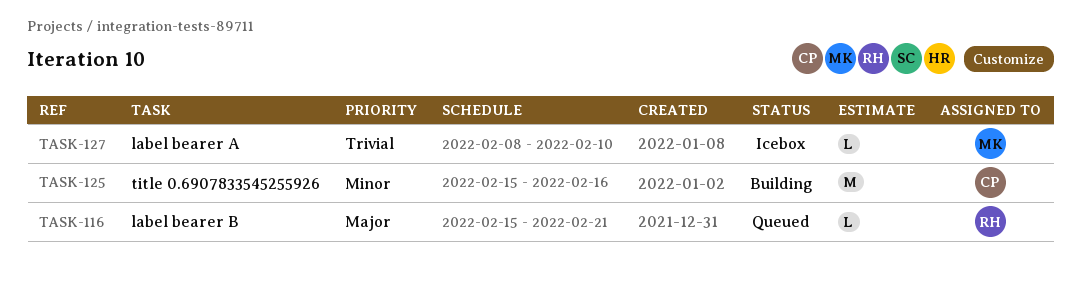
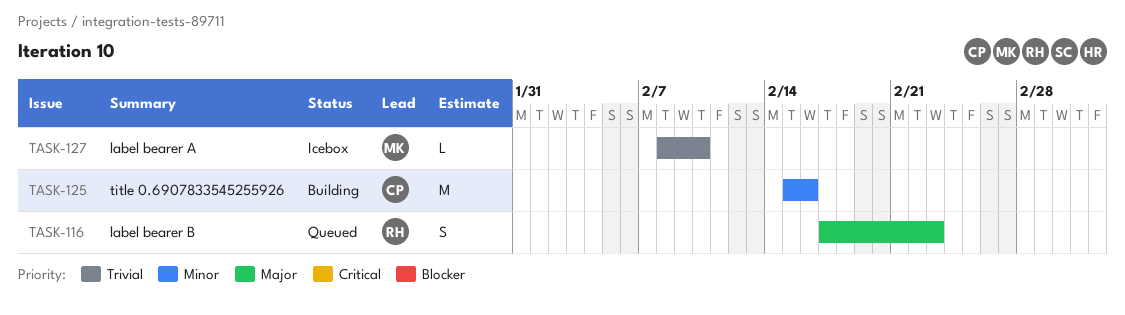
TASK-116, estimate: L -> S
TASK-116, start: Feb 15 -> Feb 17
TASK-116, due: Feb 21 -> Feb 23

